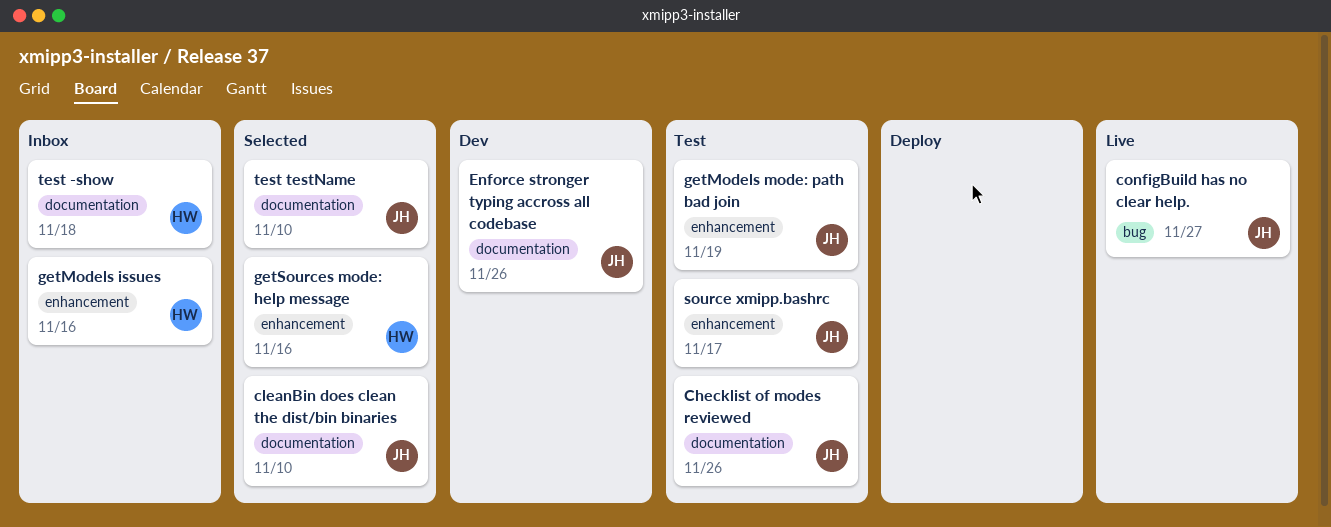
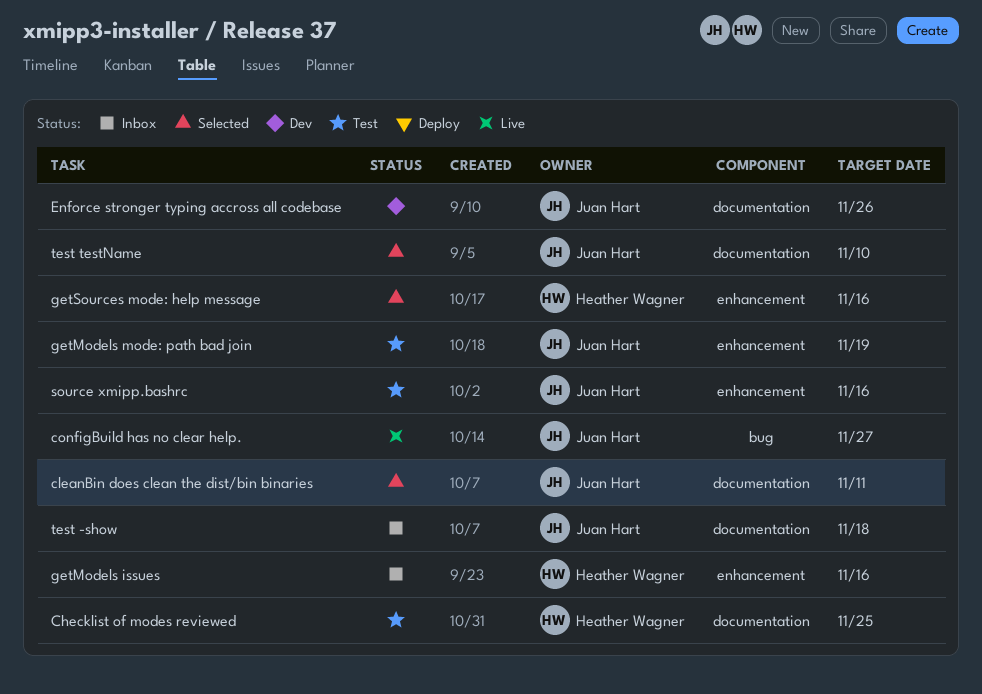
Checklist of modes reviewed, owner: Juan Hart -> Heather Wagner
Checklist of modes reviewed, due: Nov 26 -> Nov 25
cleanBin does clean the dist/bin binaries, due: Nov 10 -> Nov 11
source xmipp.bashrc, due: Nov 17 -> Nov 16
test -show, owner: Heather Wagner -> Juan Hart

